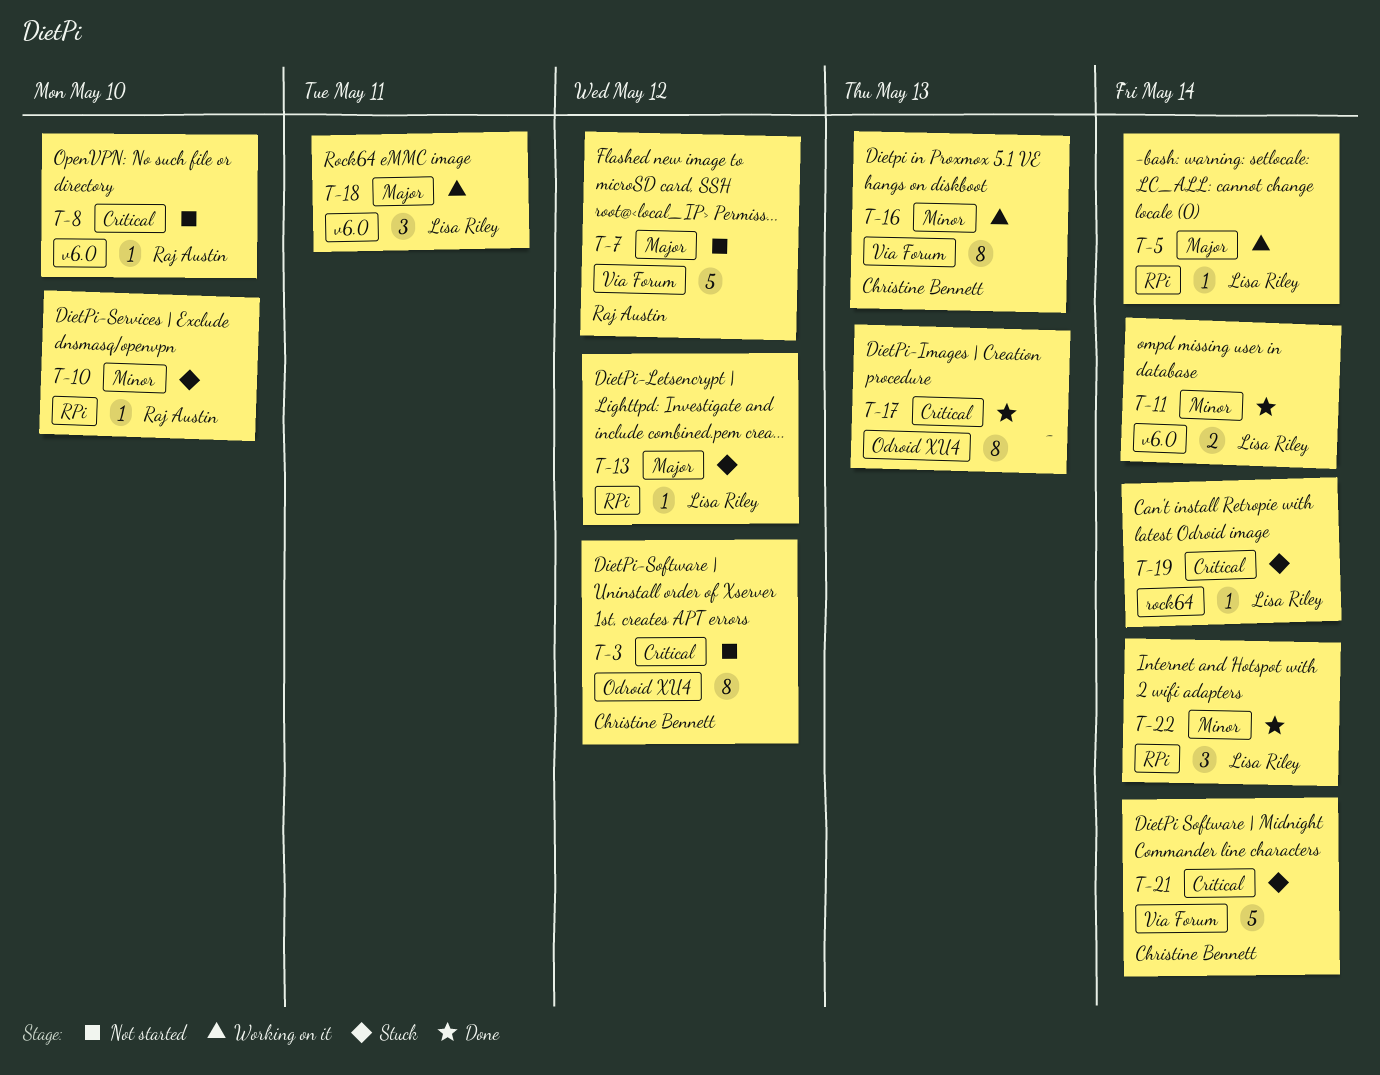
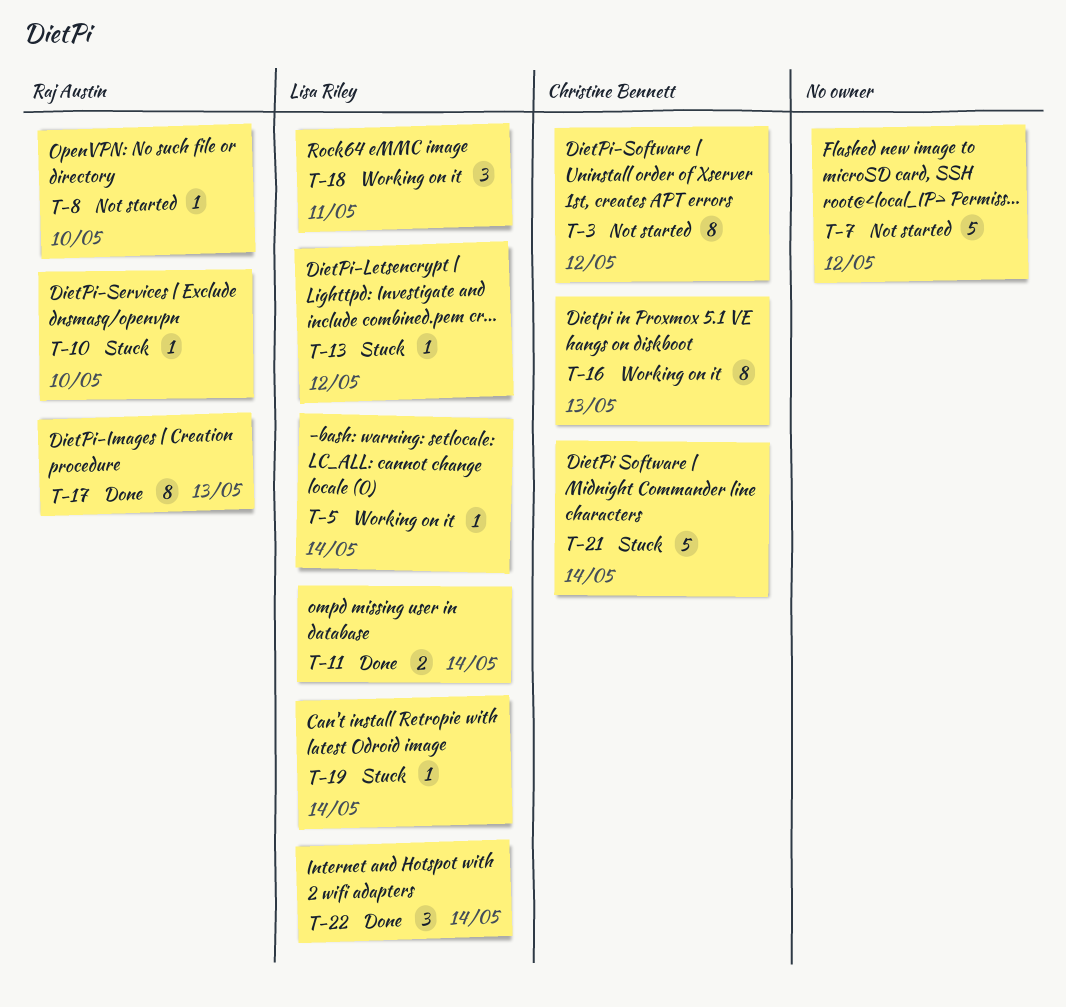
T-7, owner: Raj Austin -> none
T-17, owner: none -> Raj Austin

